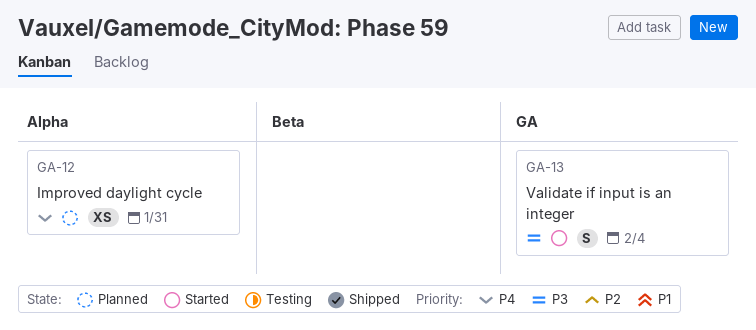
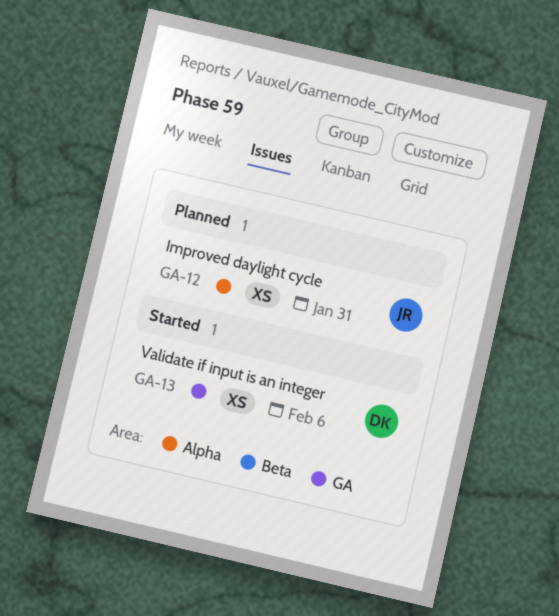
GA-13, estimate: S -> XS
GA-13, due: Feb 4 -> Feb 6

